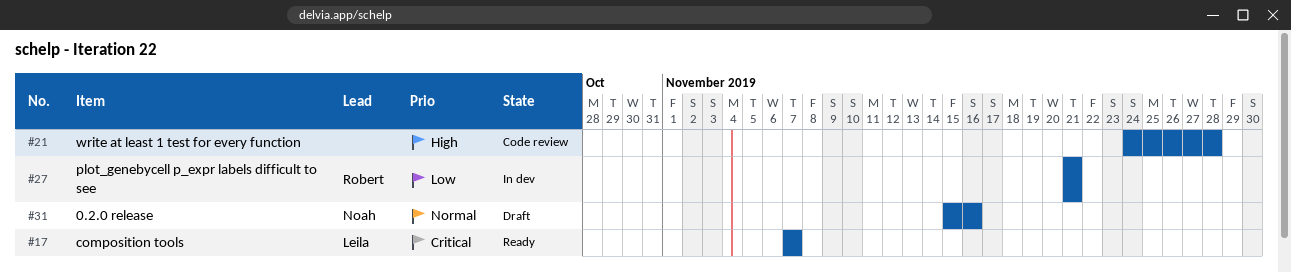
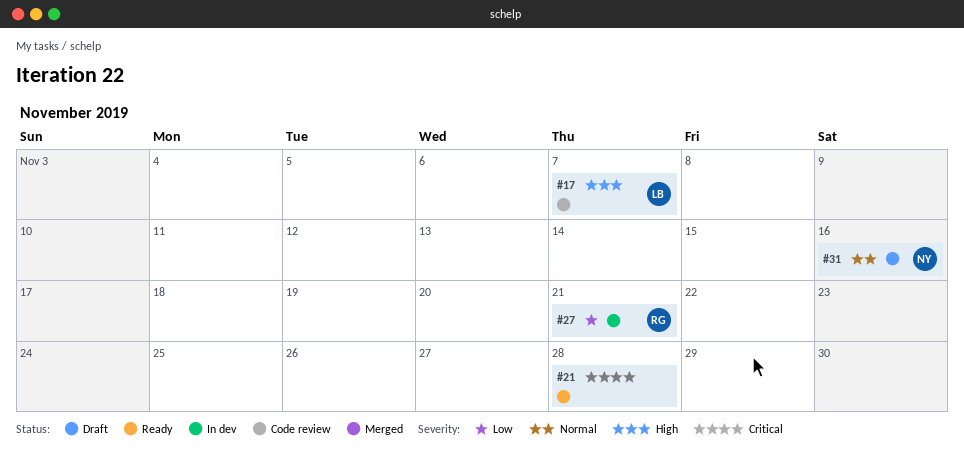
#17, status: Ready -> Code review
#17, priority: Critical -> High
#21, status: Code review -> Ready
#21, priority: High -> Critical

